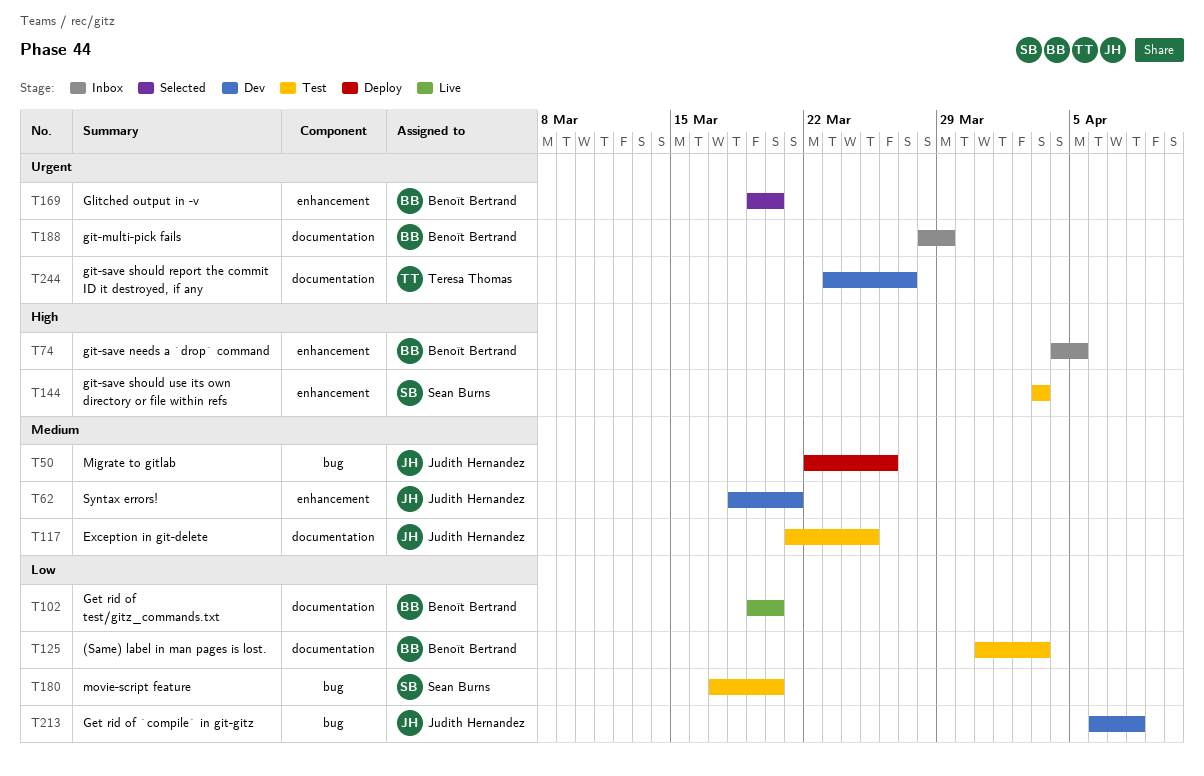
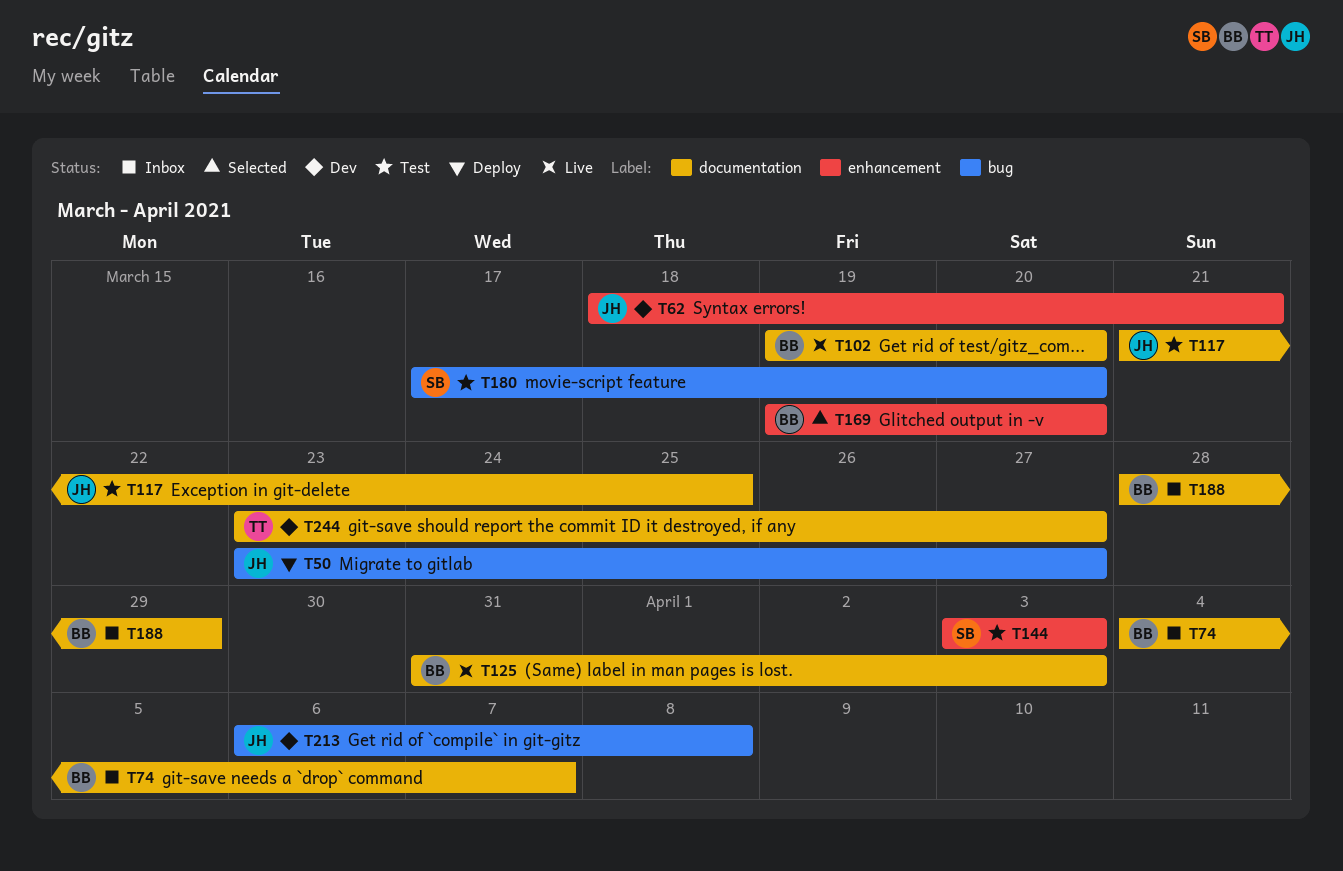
T50, start: Mar 22 -> Mar 23
T50, due: Mar 26 -> Mar 27
T74, label: enhancement -> documentation
T74, due: Apr 5 -> Apr 7
T125, status: Test -> Live

